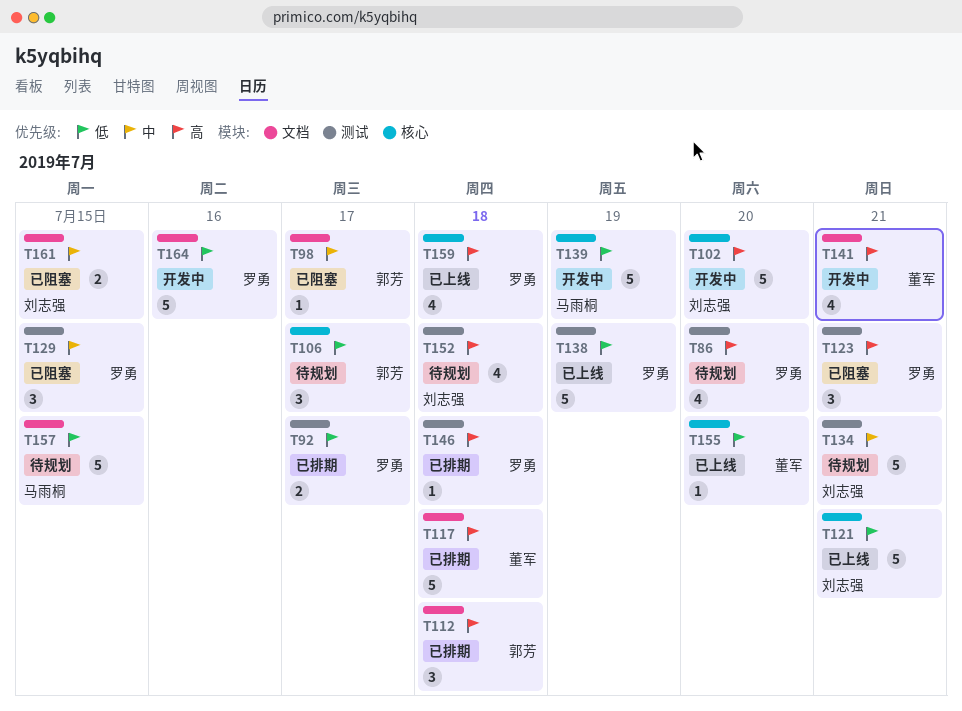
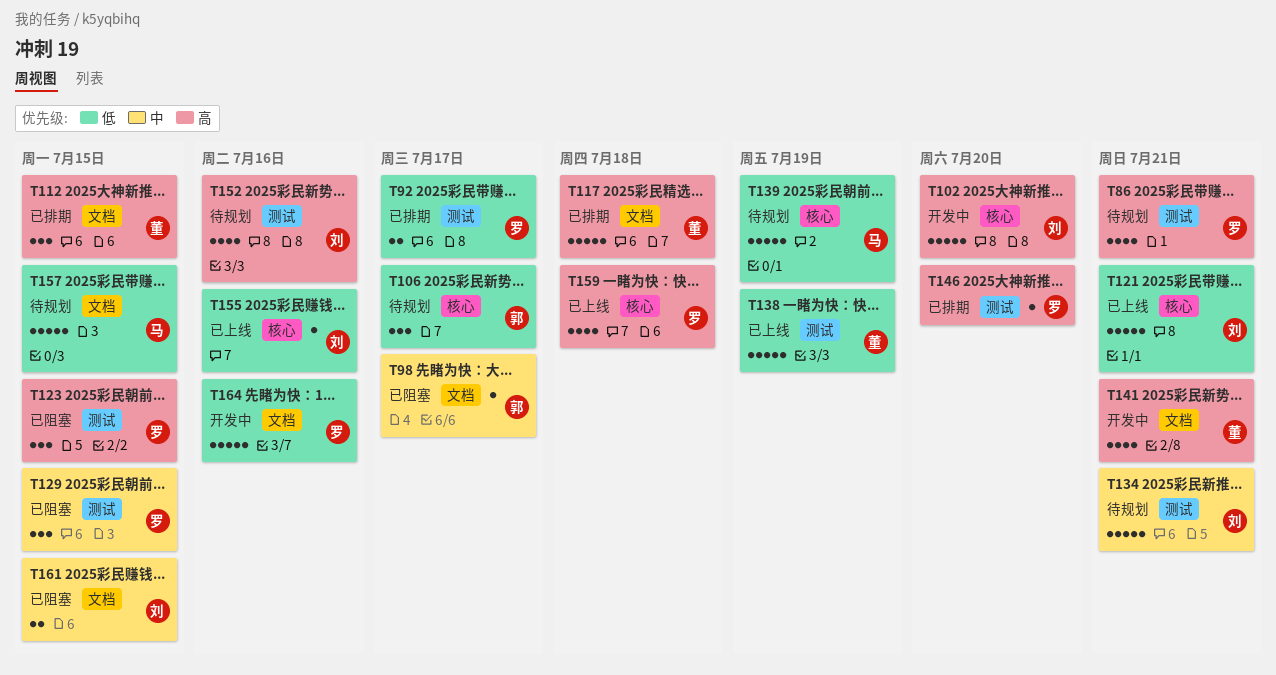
T86, due: Jul 20 -> Jul 21
T112, owner: 郭芳 -> 董军
T112, due: Jul 18 -> Jul 15
T123, due: Jul 21 -> Jul 15
T138, owner: 罗勇 -> 董军
T139, status: 开发中 -> 待规划
T146, due: Jul 18 -> Jul 20
T152, due: Jul 18 -> Jul 16
T155, owner: 董军 -> 刘志强
T155, due: Jul 20 -> Jul 16

